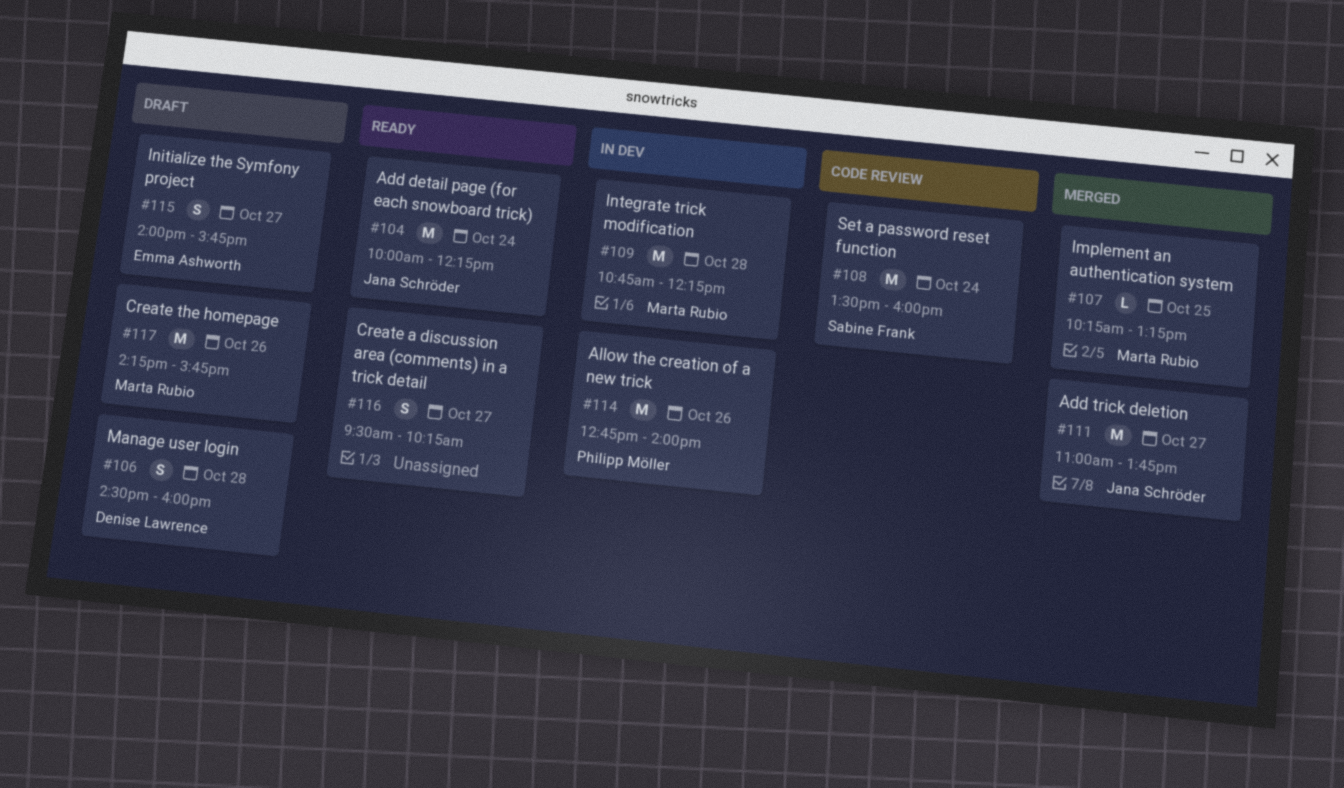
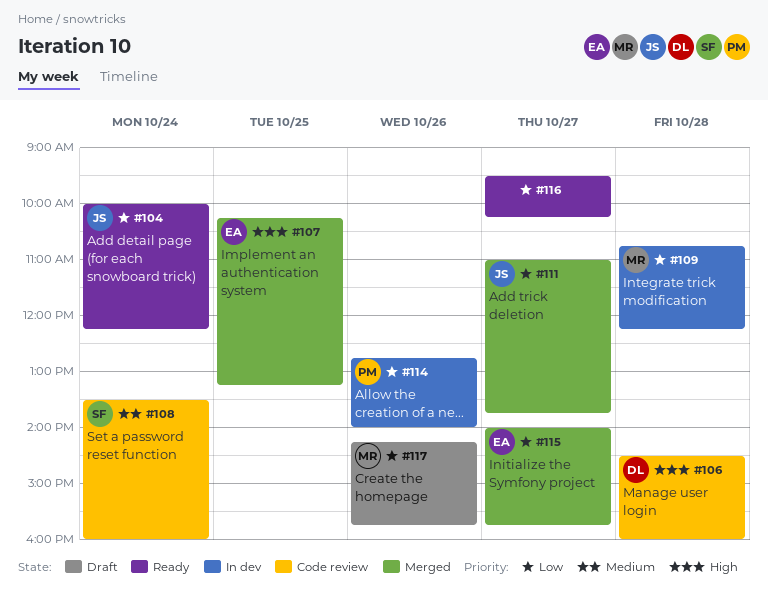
#106, status: Draft -> Code review
#107, owner: Marta Rubio -> Emma Ashworth
#115, status: Draft -> Merged

